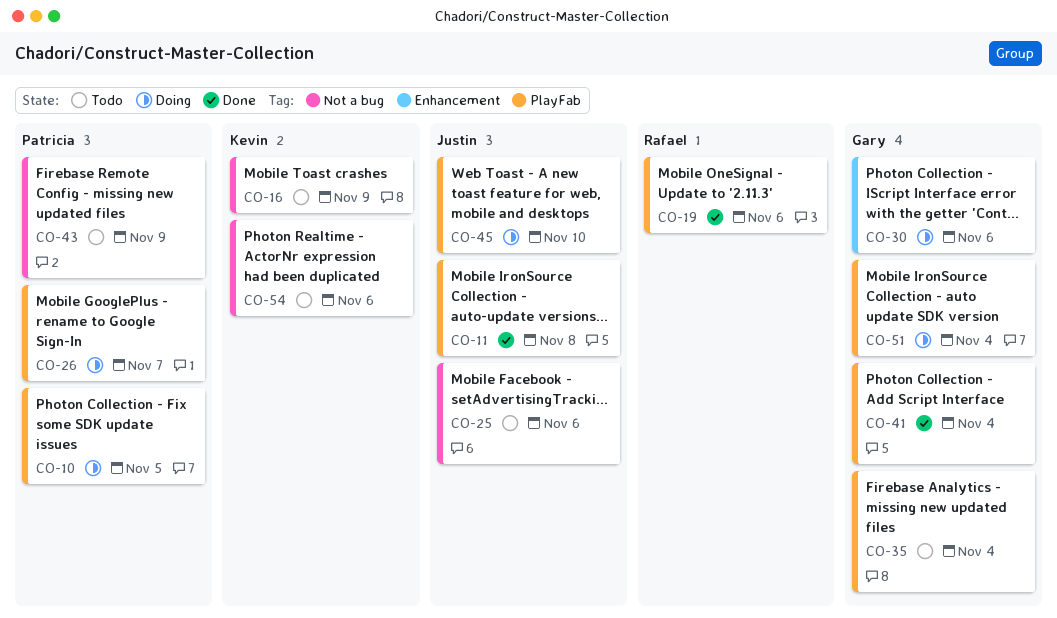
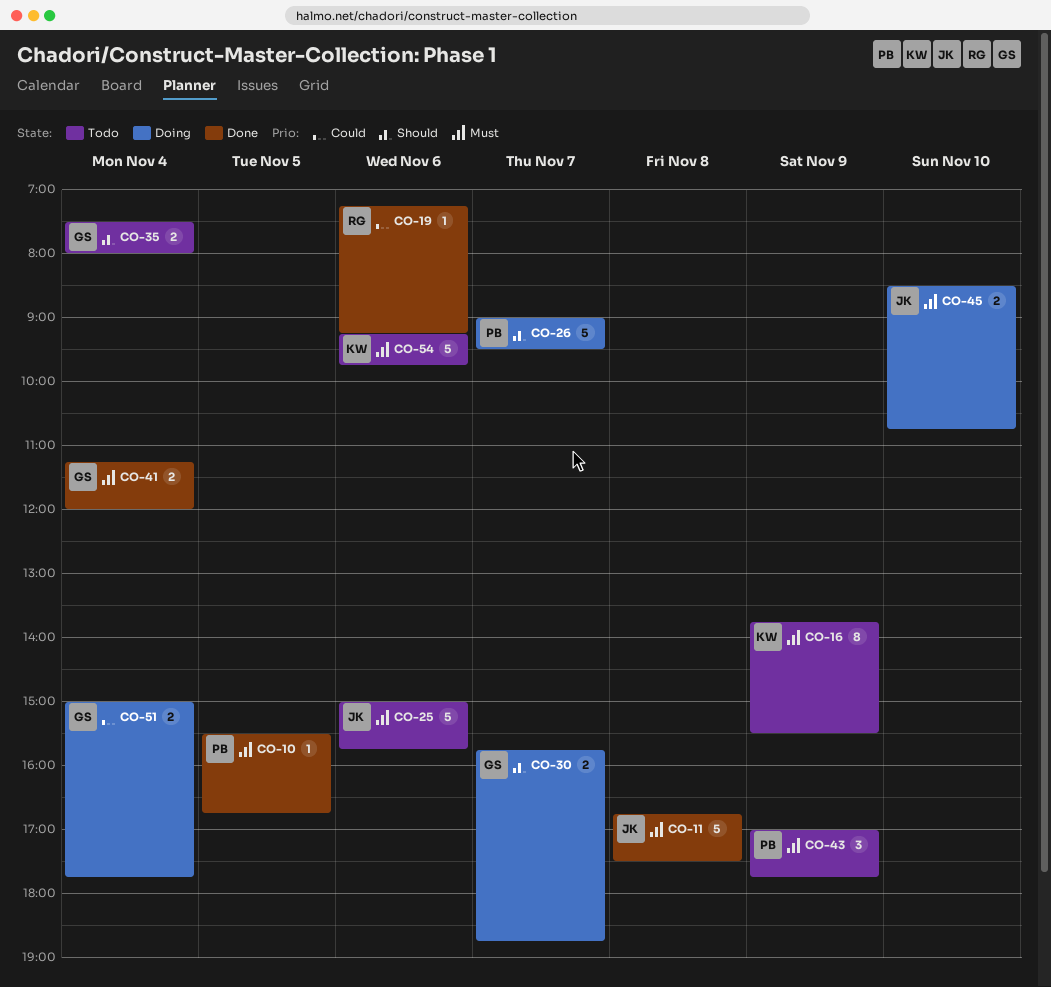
CO-10, status: Doing -> Done
CO-30, day: Nov 6 -> Nov 7

